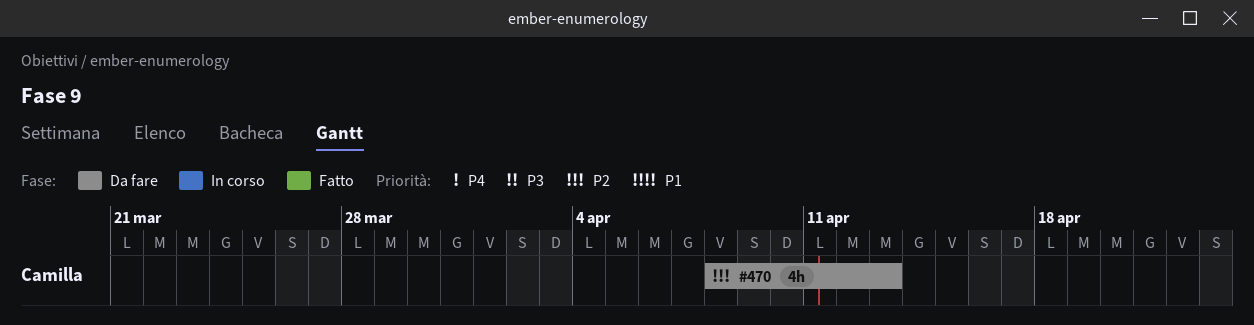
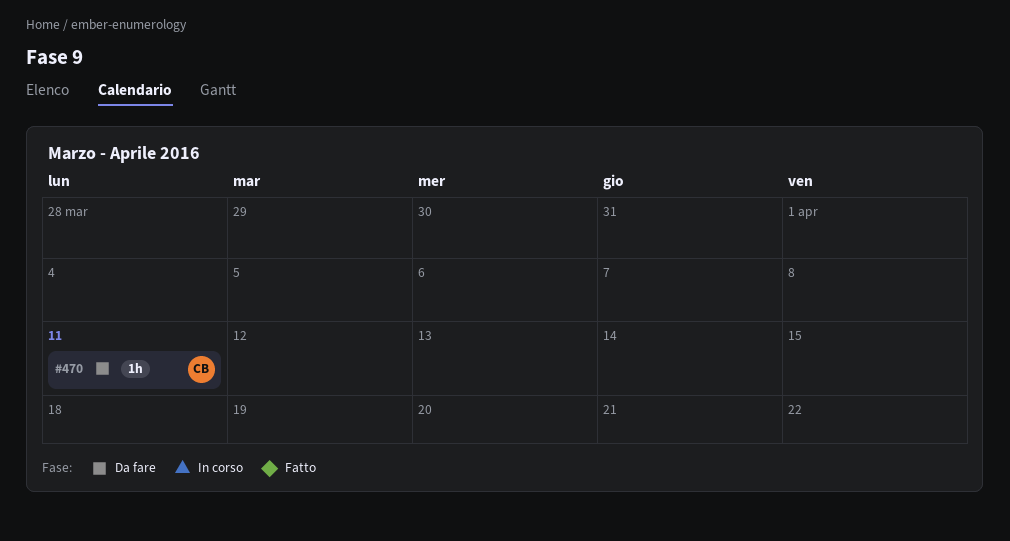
#470, estimate: 4h -> 1h
#470, due: Apr 13 -> Apr 11

